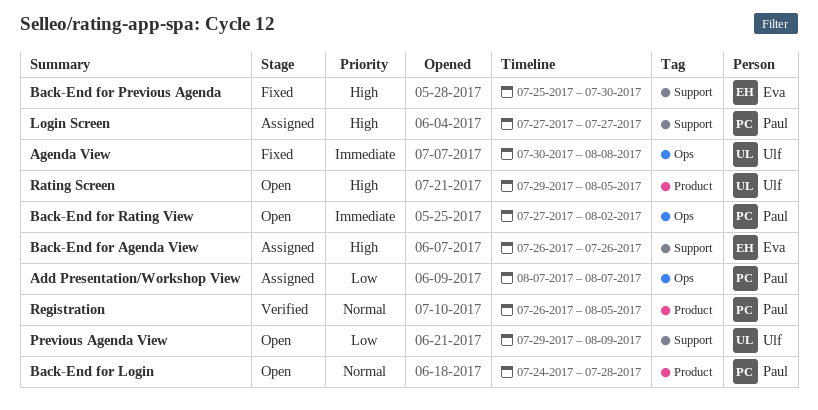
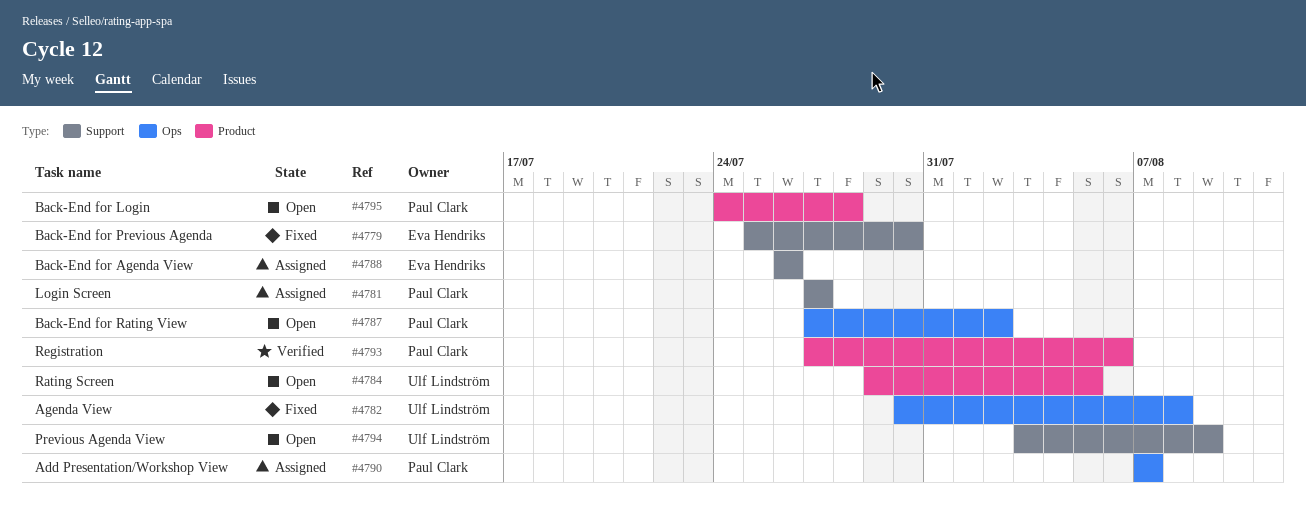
Previous Agenda View, start: Jul 29 -> Aug 3
Registration, start: Jul 26 -> Jul 27
Registration, due: Aug 5 -> Aug 6

